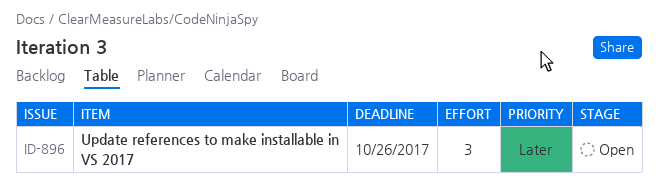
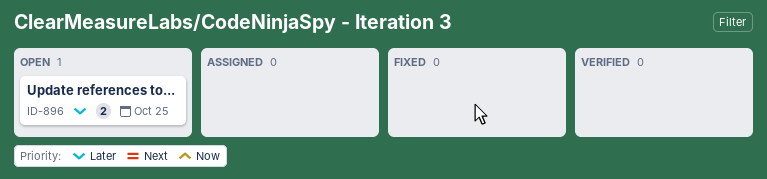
ID-896, estimate: 3 -> 2
ID-896, due: Oct 26 -> Oct 25

